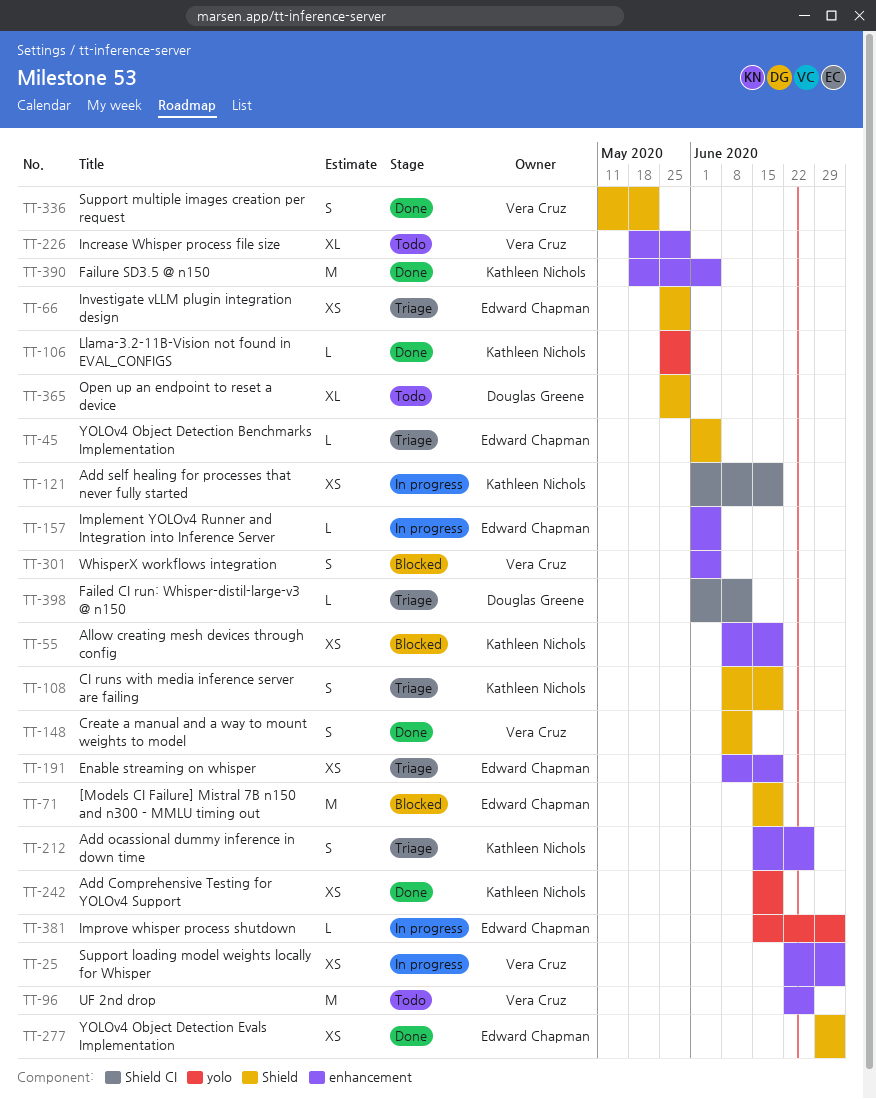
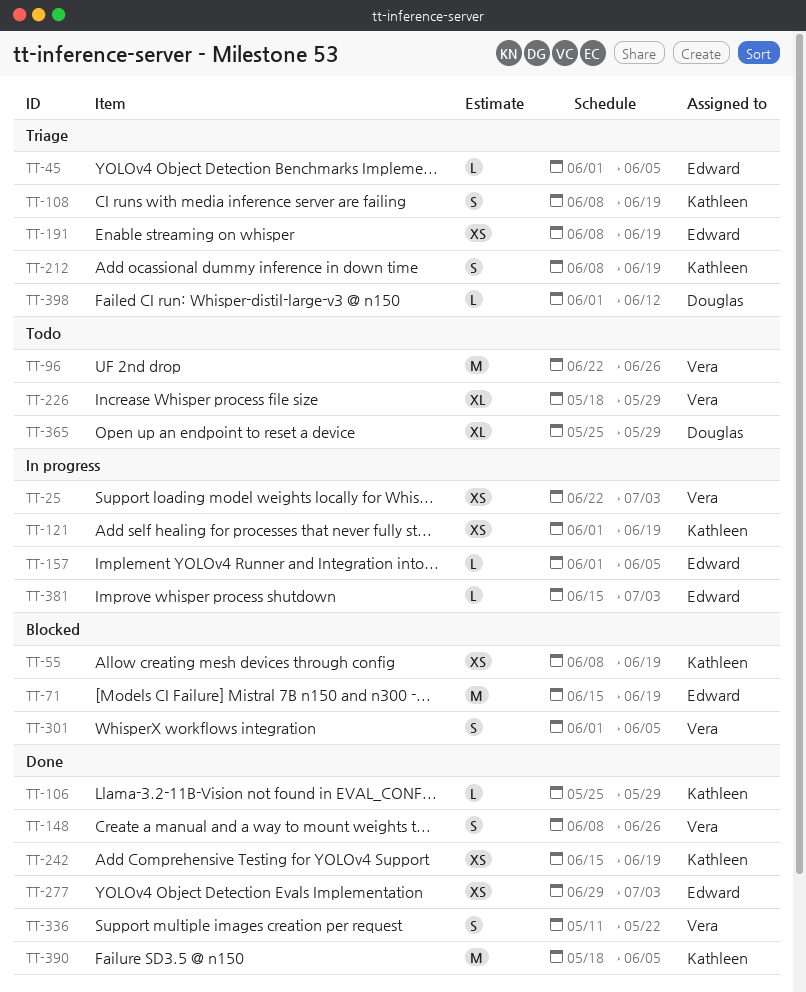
TT-66: present -> none
TT-148, due: Jun 12 -> Jun 26
TT-212, start: Jun 15 -> Jun 8
TT-212, due: Jun 26 -> Jun 19

